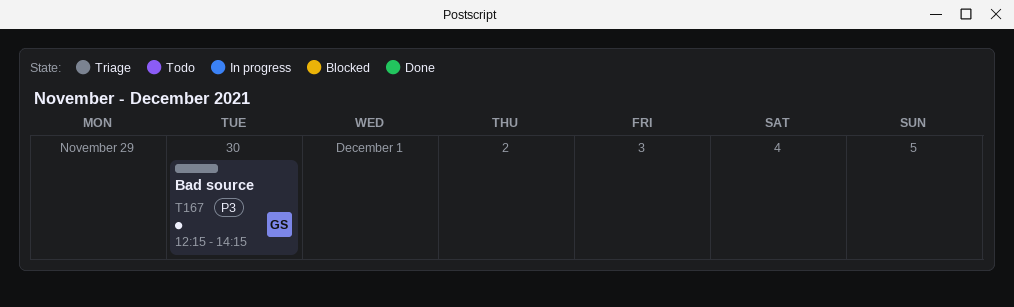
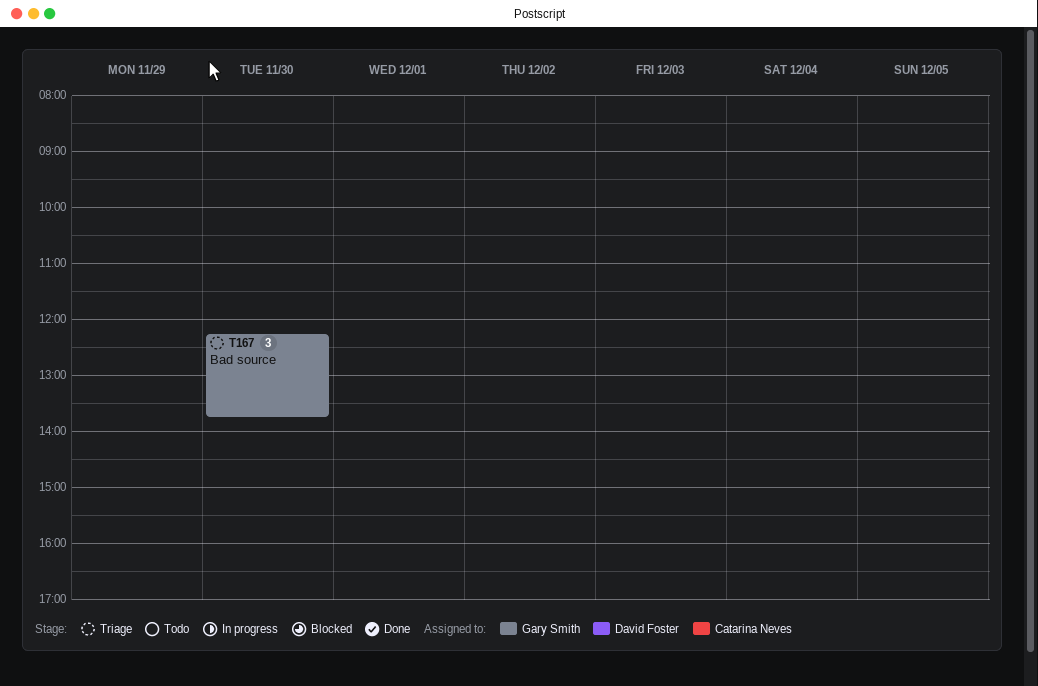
T167, estimate: 1 -> 3
T167, ends: 14:15 -> 13:45

